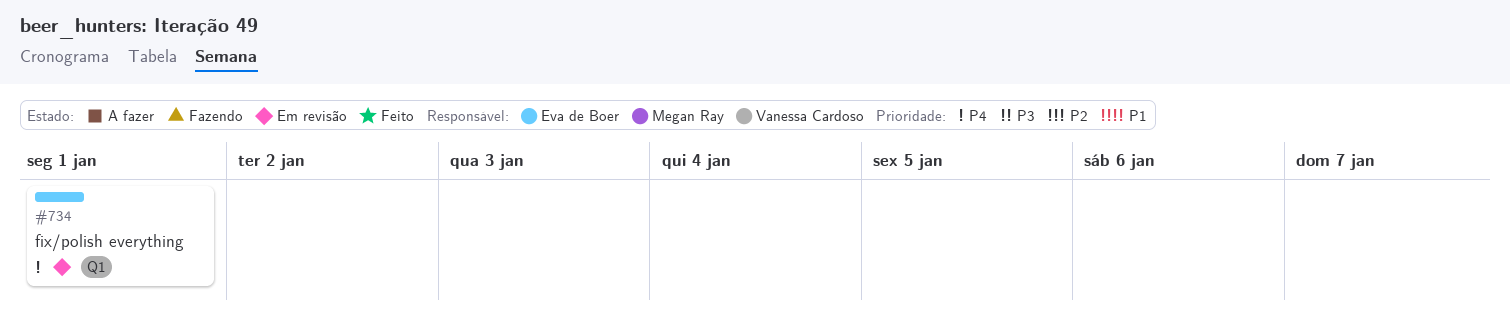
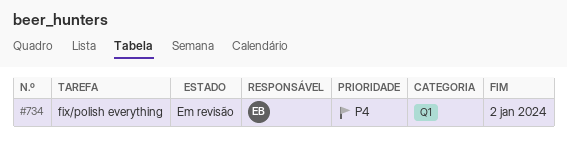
#734, due: Jan 1 -> Jan 2

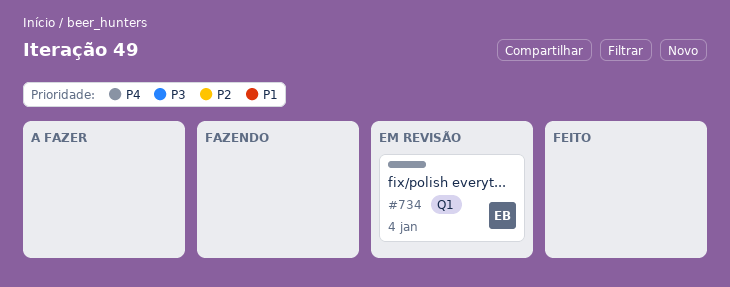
#734, due: Jan 2 -> Jan 4

